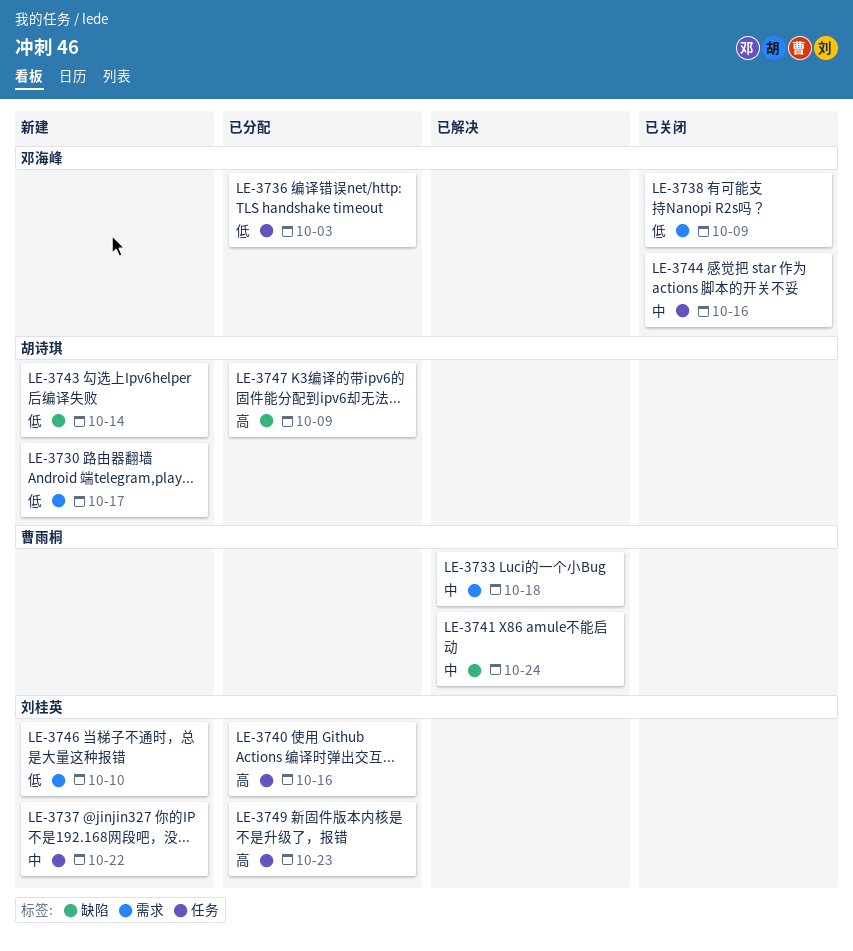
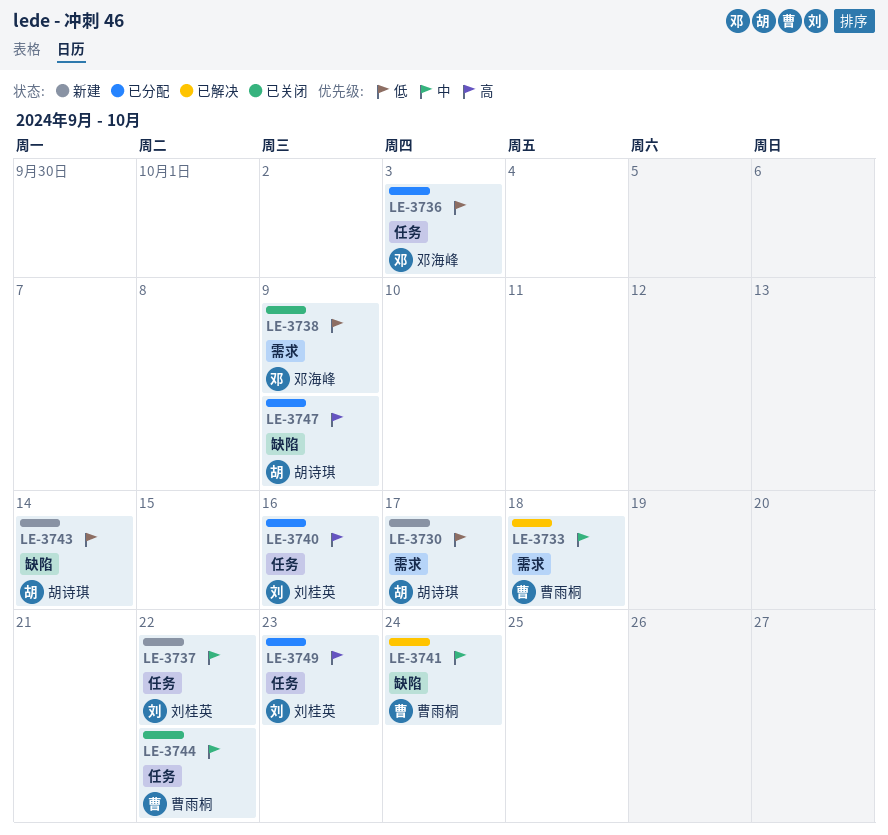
LE-3744, owner: 邓海峰 -> 曹雨桐
LE-3744, due: Oct 16 -> Oct 22
LE-3746: present -> none

